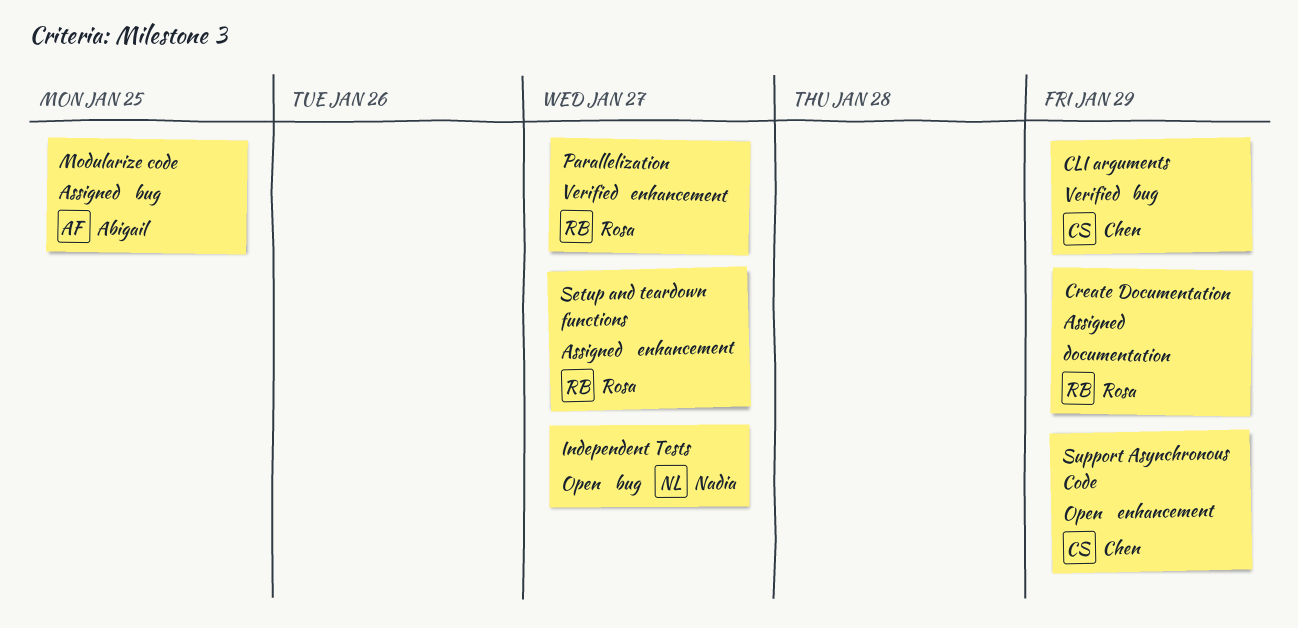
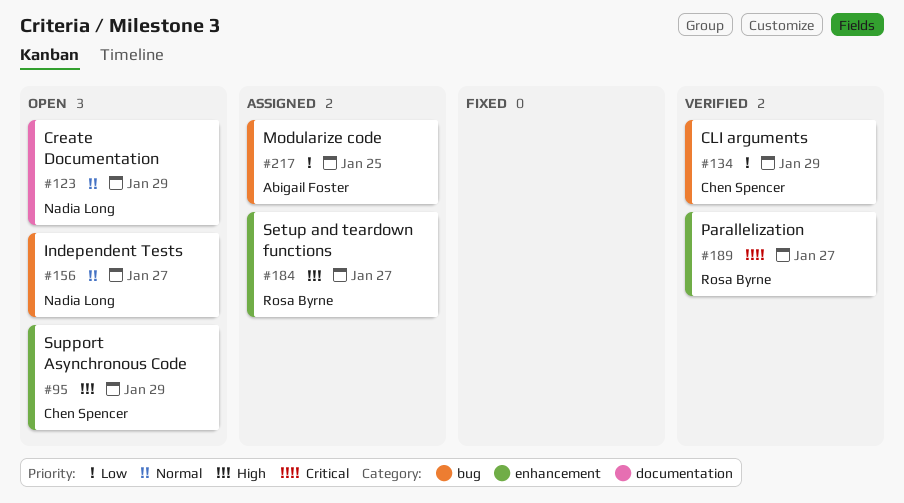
Create Documentation, status: Assigned -> Open
Create Documentation, owner: Rosa Byrne -> Nadia Long

